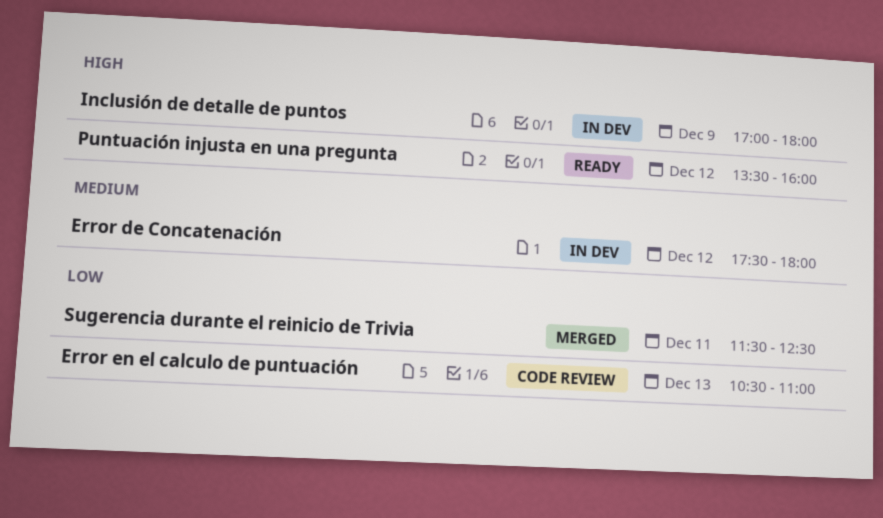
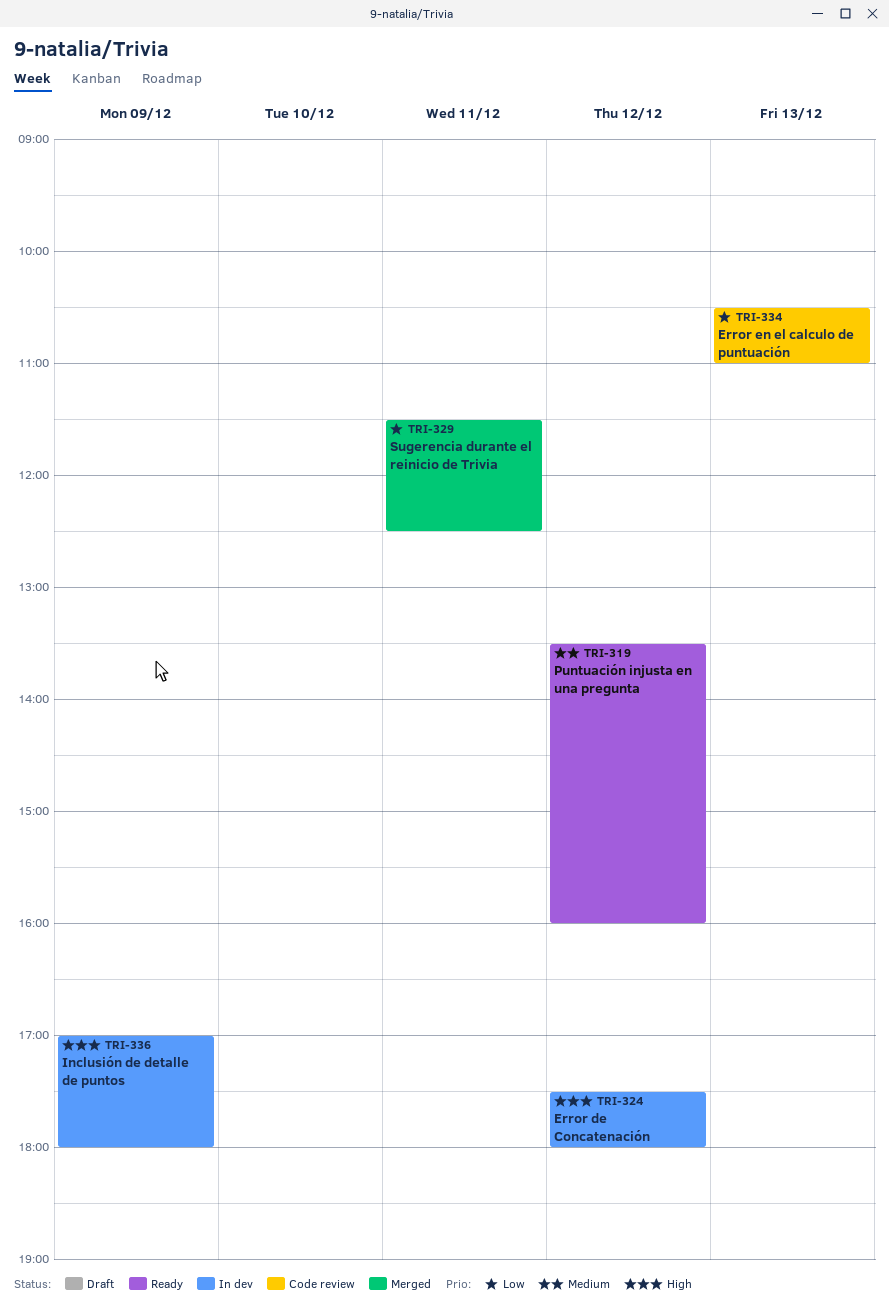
Error de Concatenación, priority: Medium -> High
Puntuación injusta en una pregunta, priority: High -> Medium

